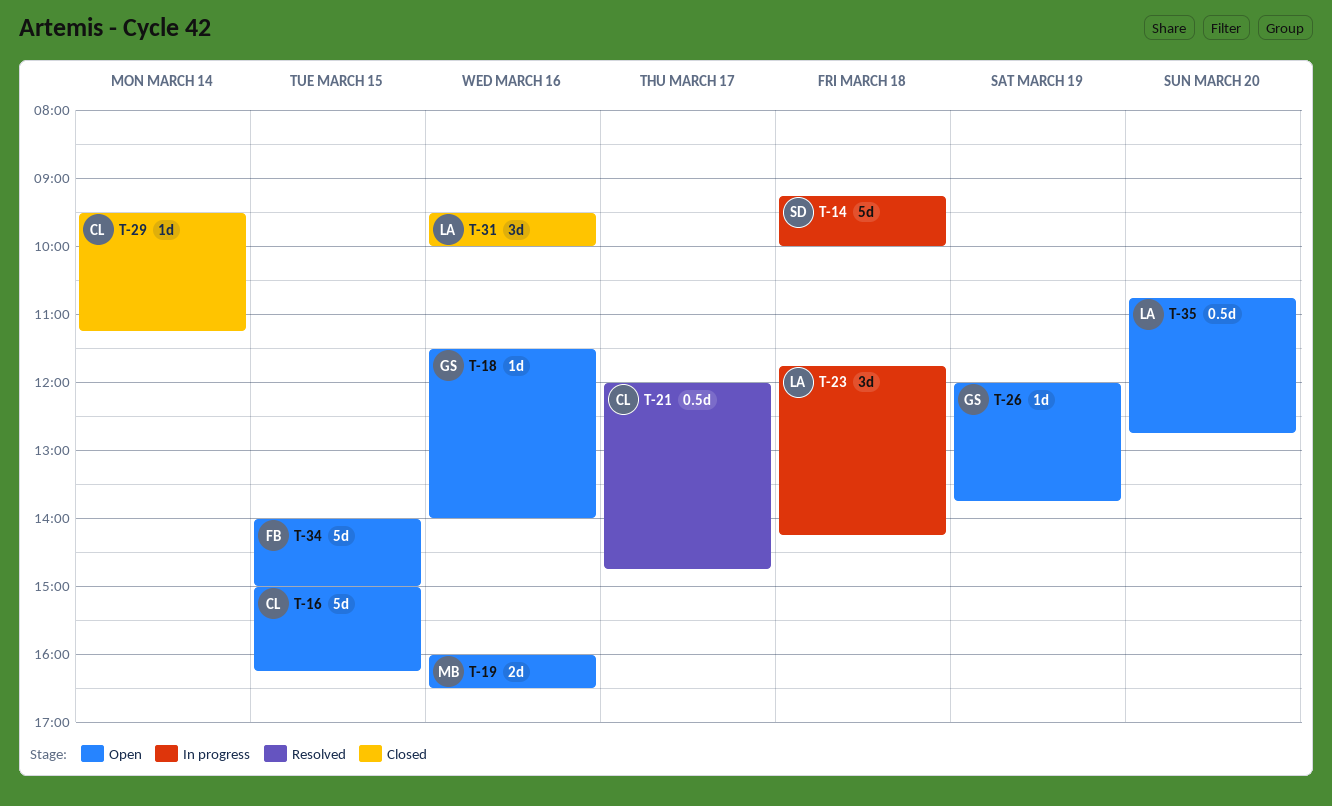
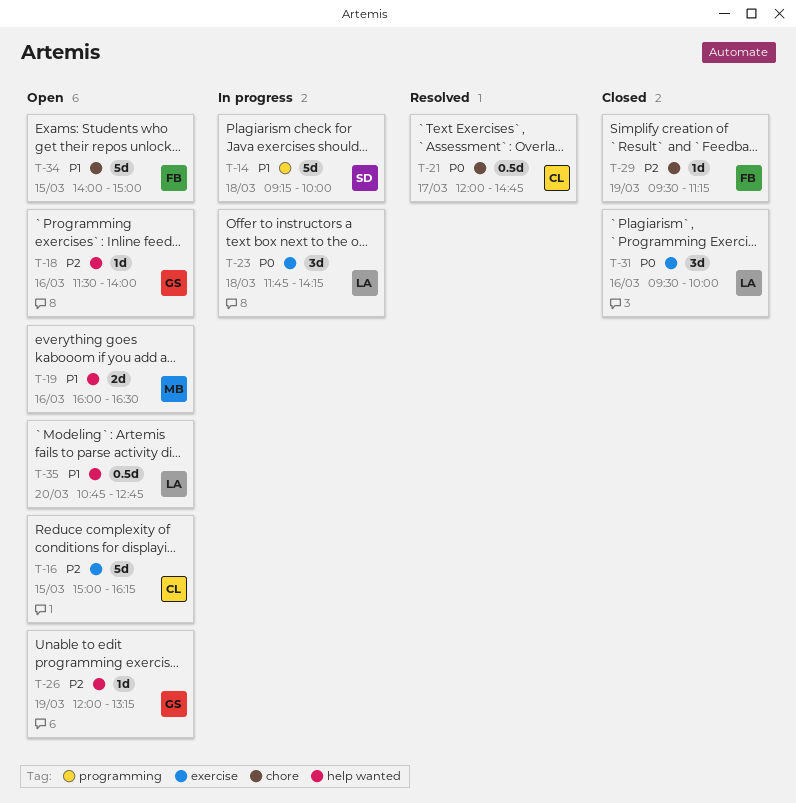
T-26, ends: 13:45 -> 13:15
T-29, owner: CL -> FB
T-29, day: Mar 14 -> Mar 19

